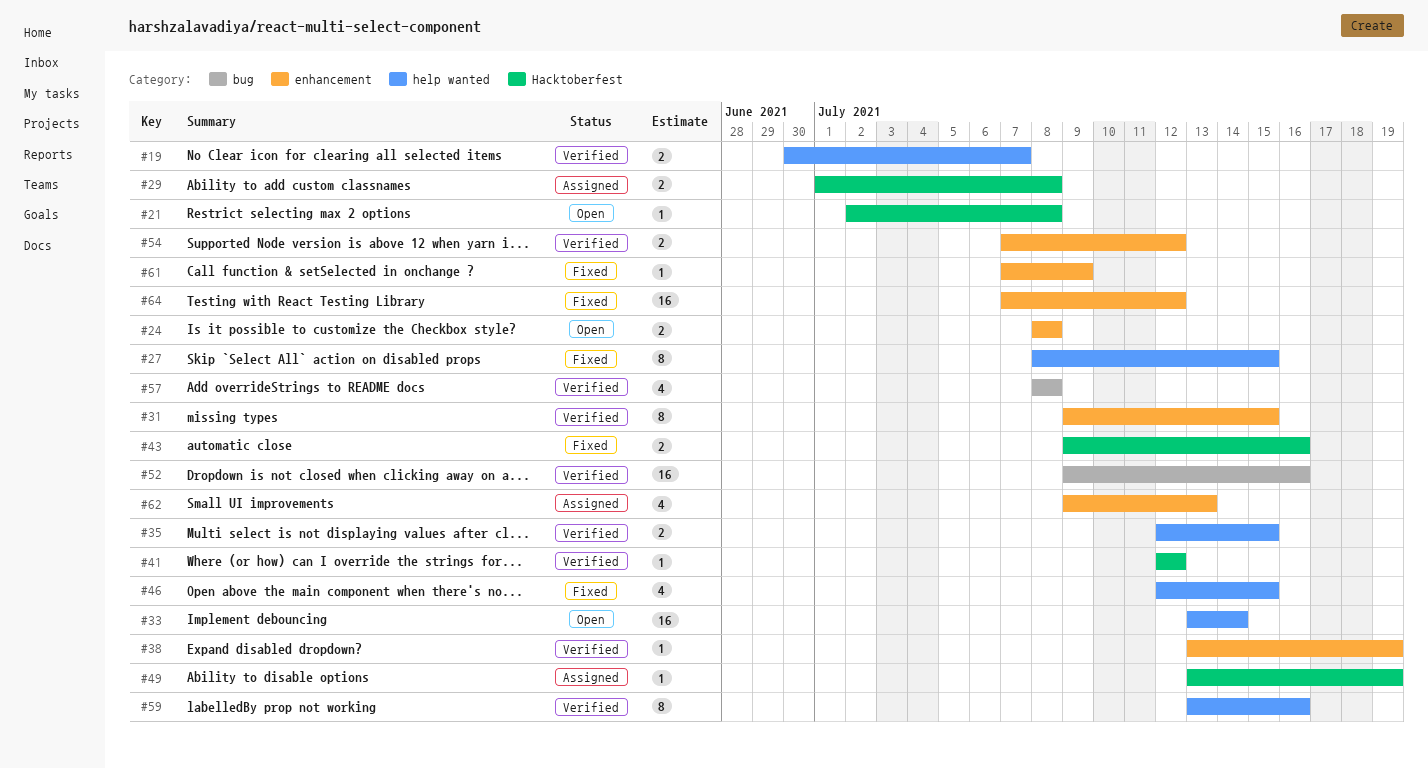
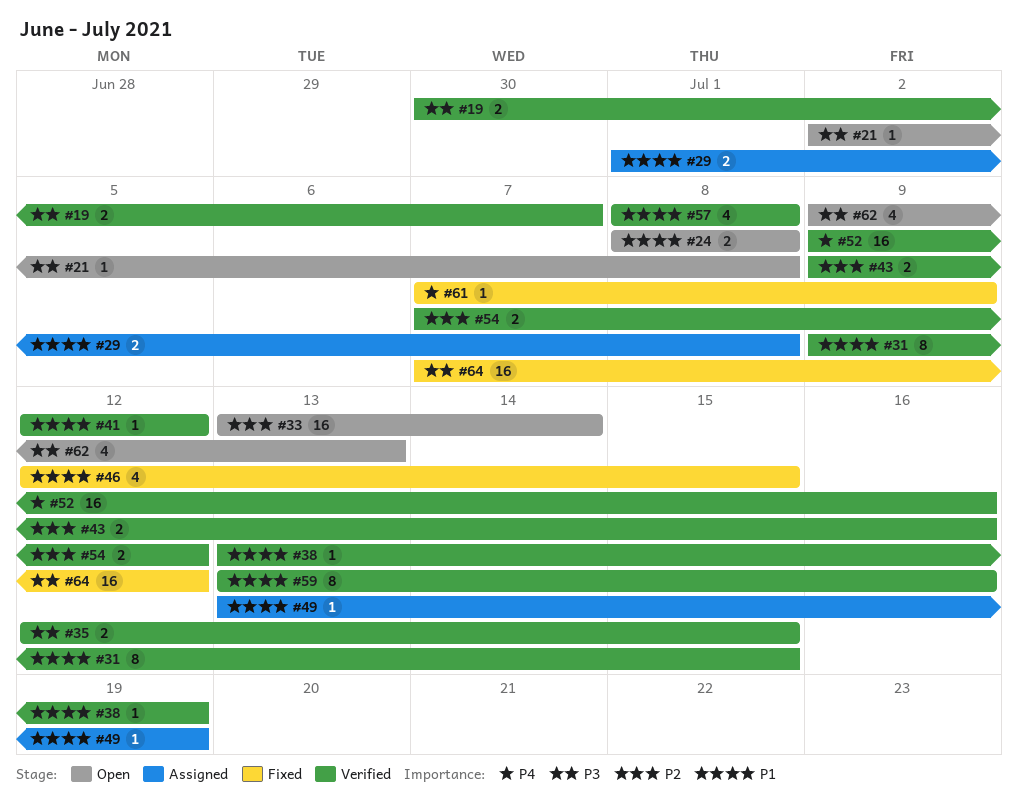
#27: present -> none
#43, status: Fixed -> Verified
#62, status: Assigned -> Open

